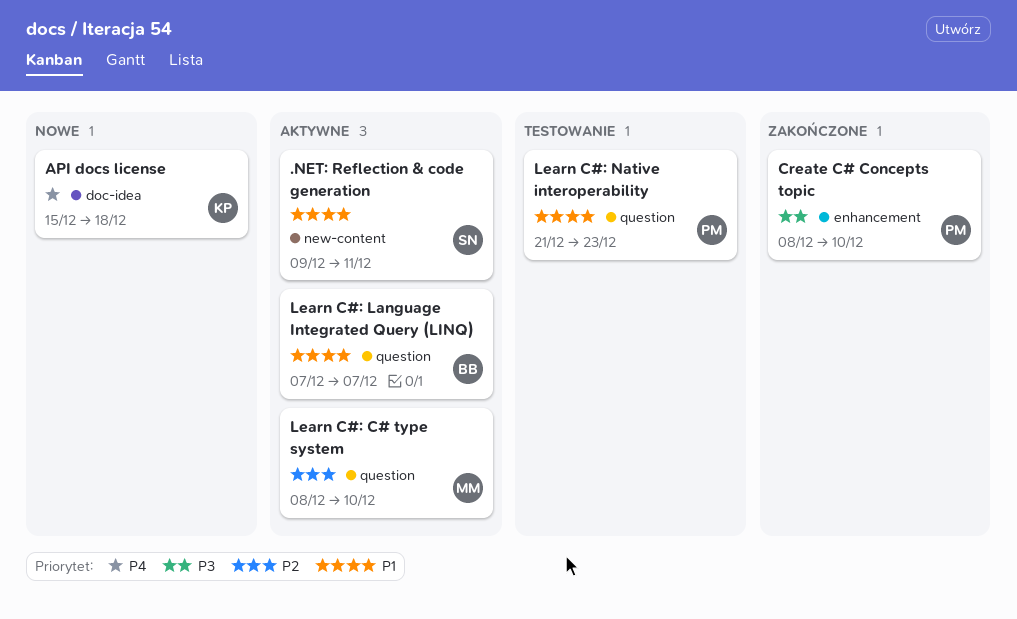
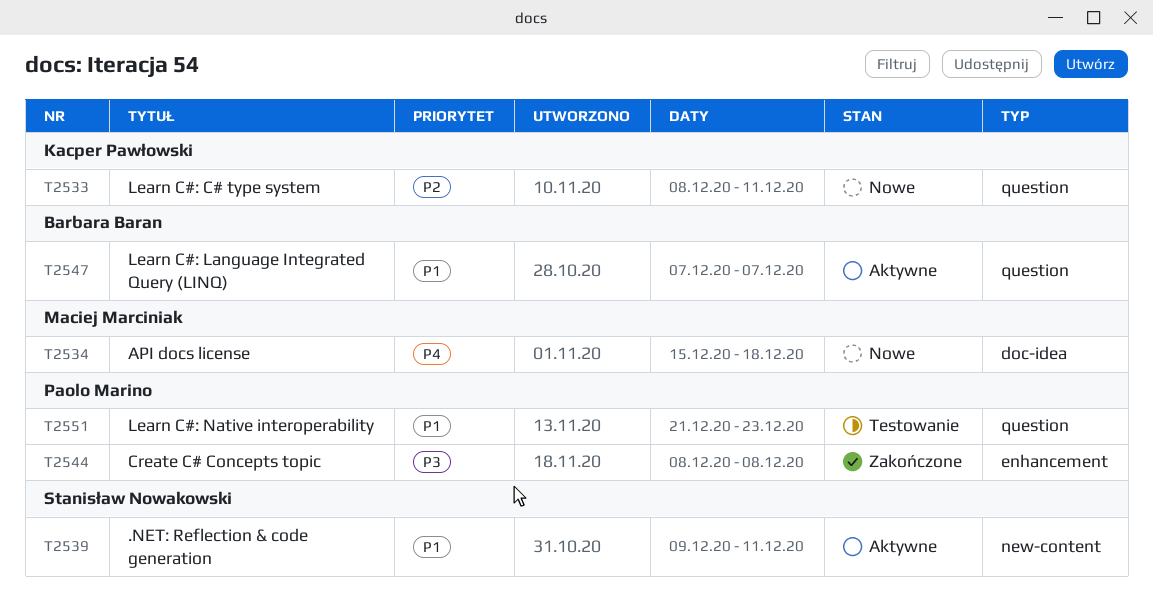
API docs license, owner: Kacper Pawłowski -> Maciej Marciniak
Create C# Concepts topic, due: Dec 10 -> Dec 8
Learn C#: C# type system, status: Aktywne -> Nowe
Learn C#: C# type system, owner: Maciej Marciniak -> Kacper Pawłowski
Learn C#: C# type system, due: Dec 10 -> Dec 11

